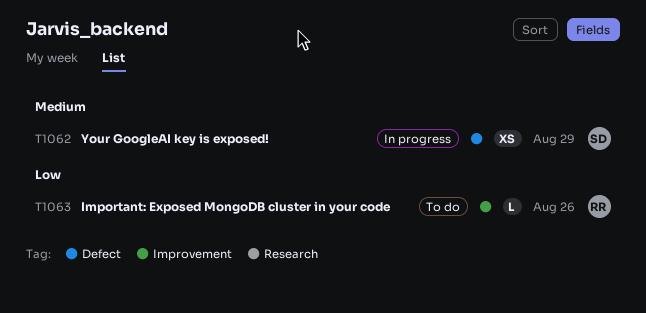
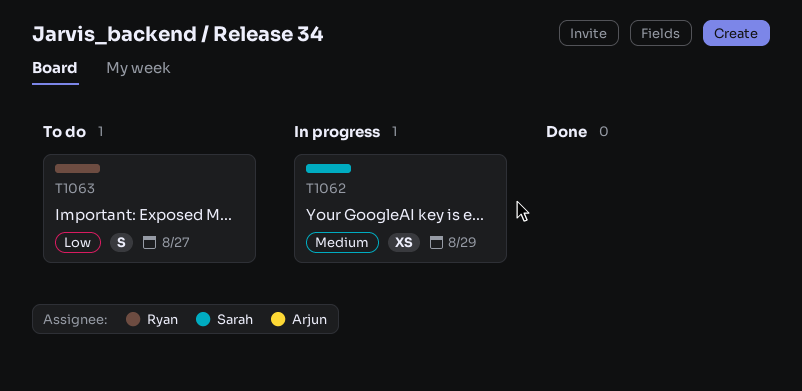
T1063, estimate: L -> S
T1063, due: Aug 26 -> Aug 27

